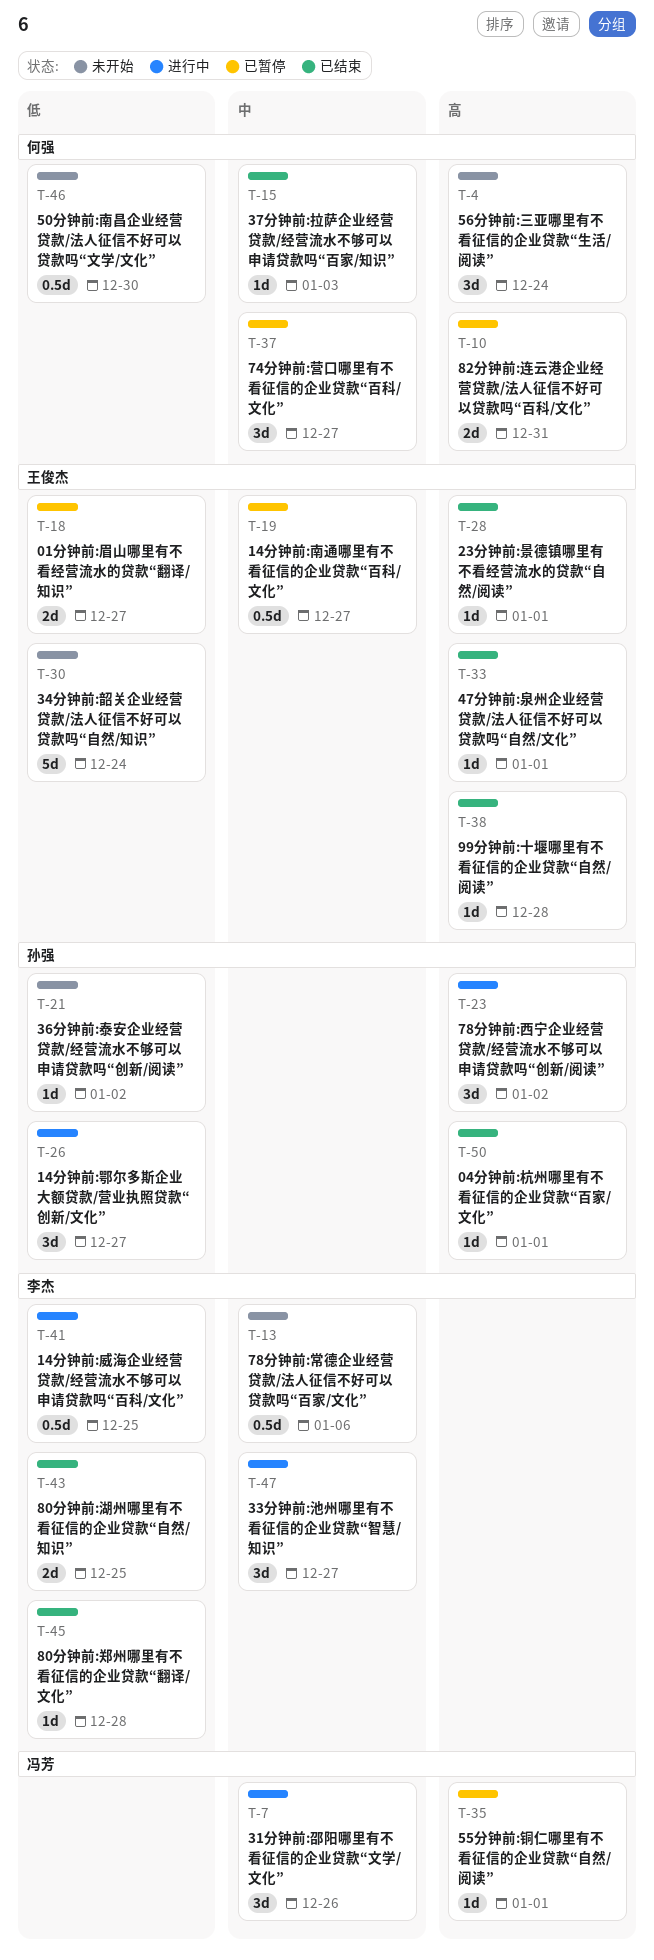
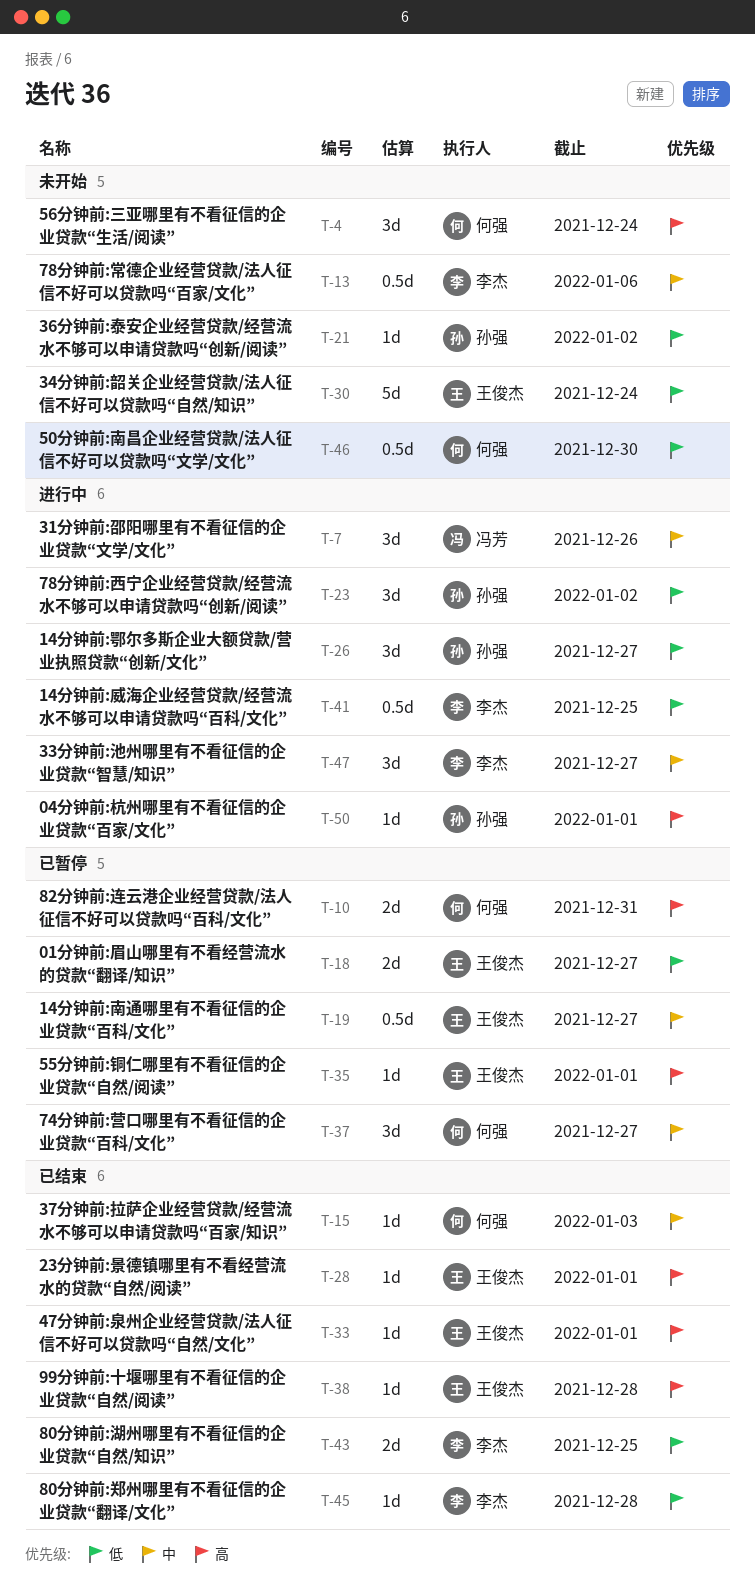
T-23, priority: 高 -> 低
T-35, owner: 冯芳 -> 王俊杰
T-50, status: 已结束 -> 进行中

